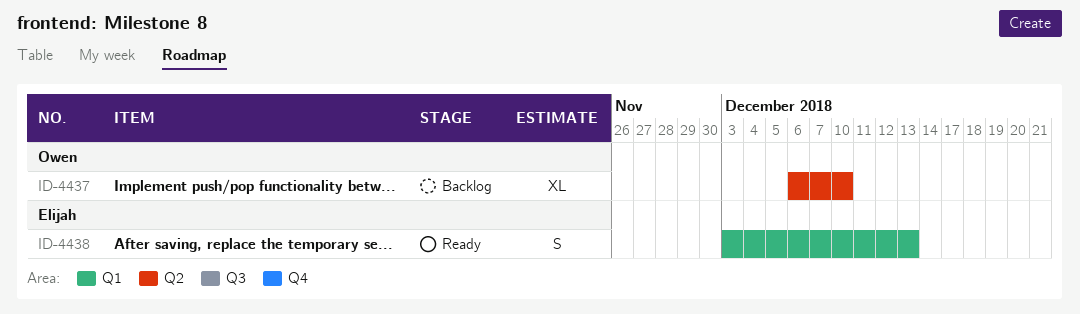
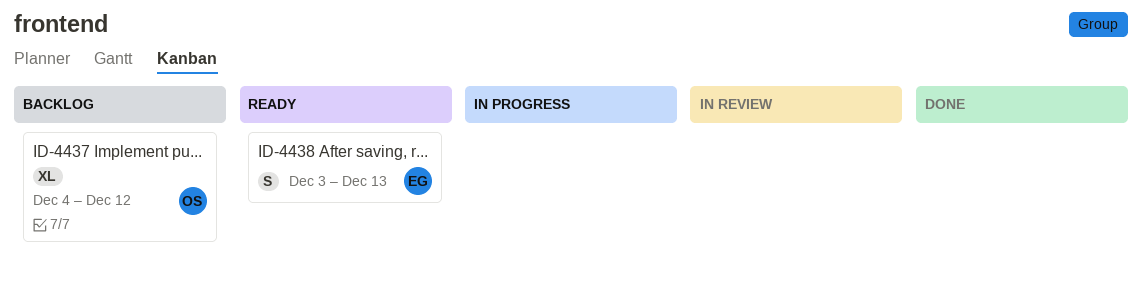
ID-4437, start: Dec 6 -> Dec 4
ID-4437, due: Dec 10 -> Dec 12

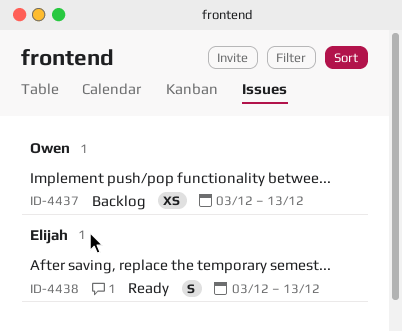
ID-4437, estimate: XL -> XS
ID-4437, start: Dec 4 -> Dec 3
ID-4437, due: Dec 12 -> Dec 13

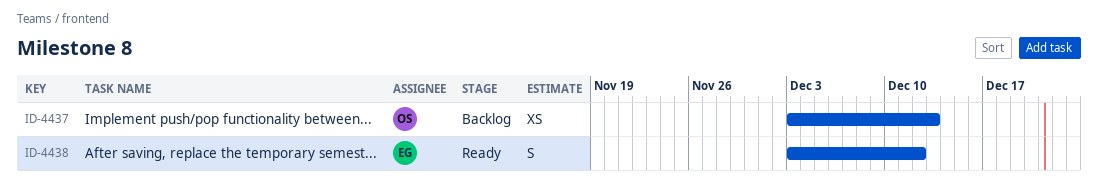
ID-4438, due: Dec 13 -> Dec 12

